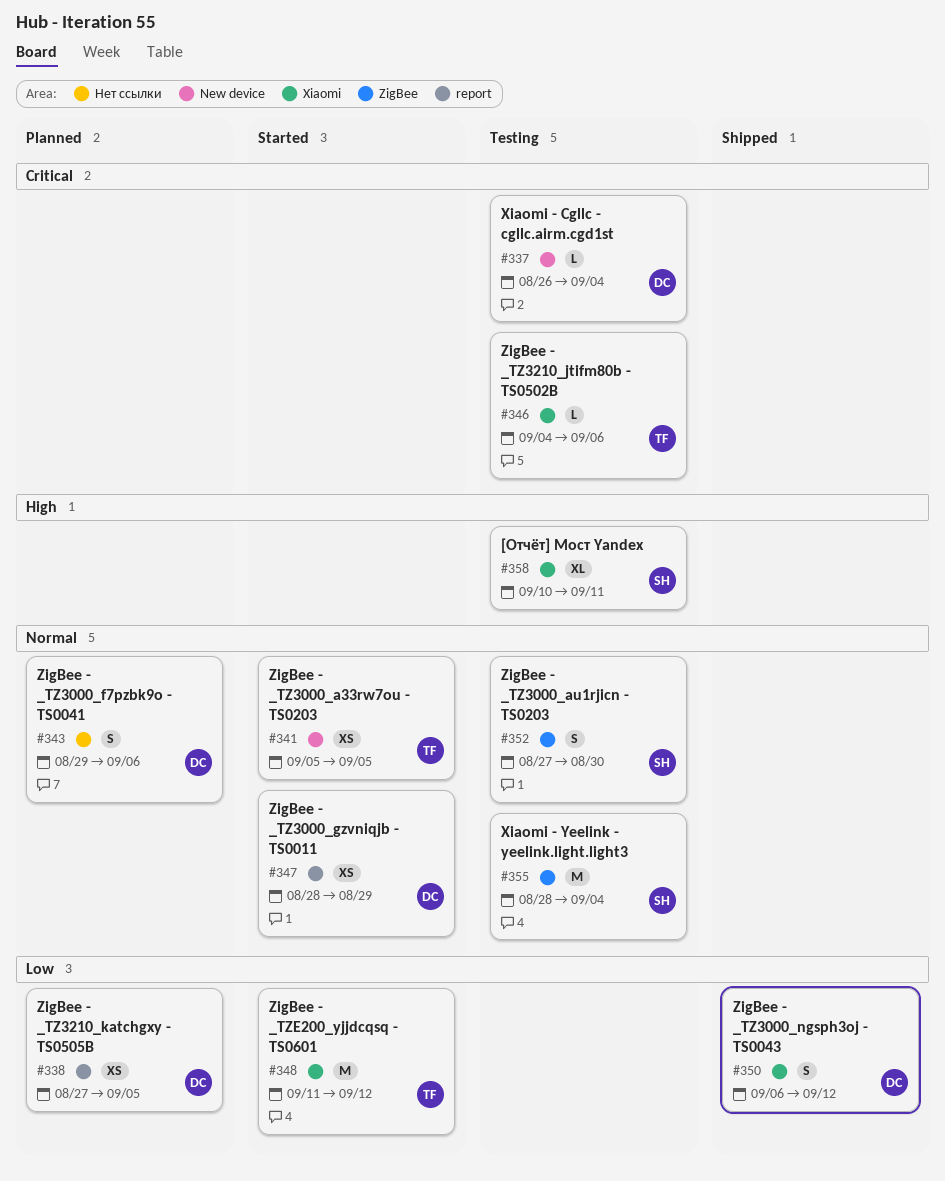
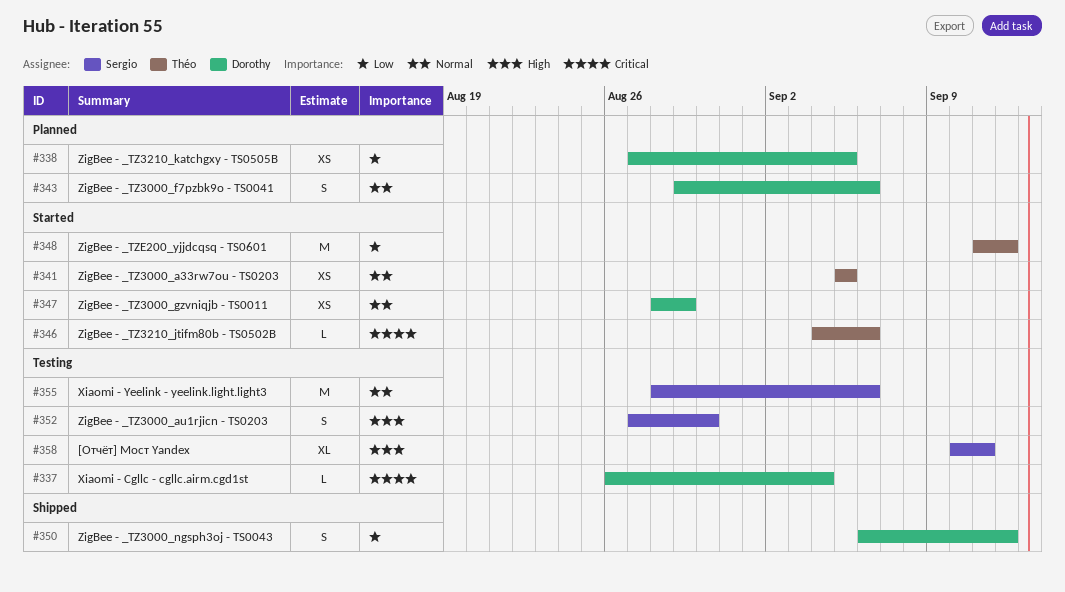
#346, status: Testing -> Started
#352, priority: Normal -> High
#355, due: Sep 4 -> Sep 6

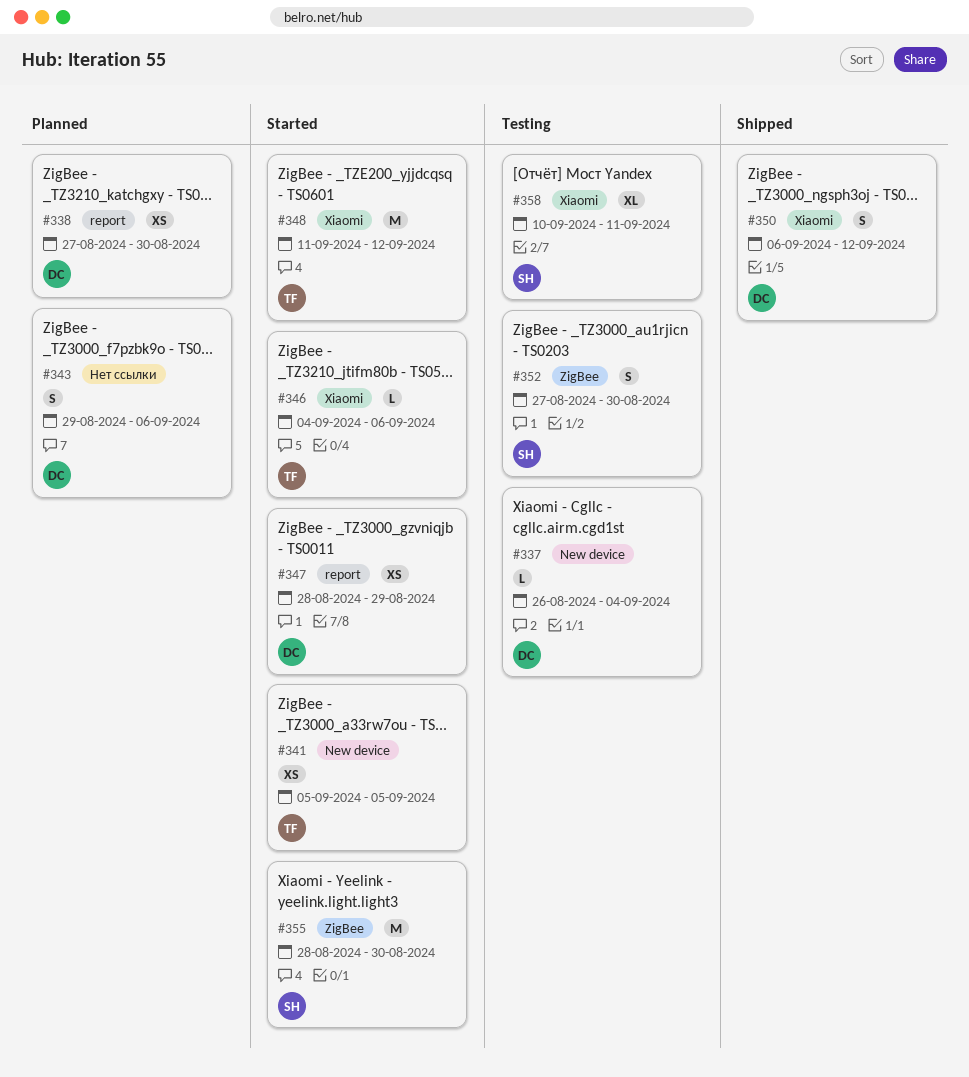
#338, due: Sep 5 -> Aug 30
#355, status: Testing -> Started
#355, due: Sep 6 -> Aug 30

